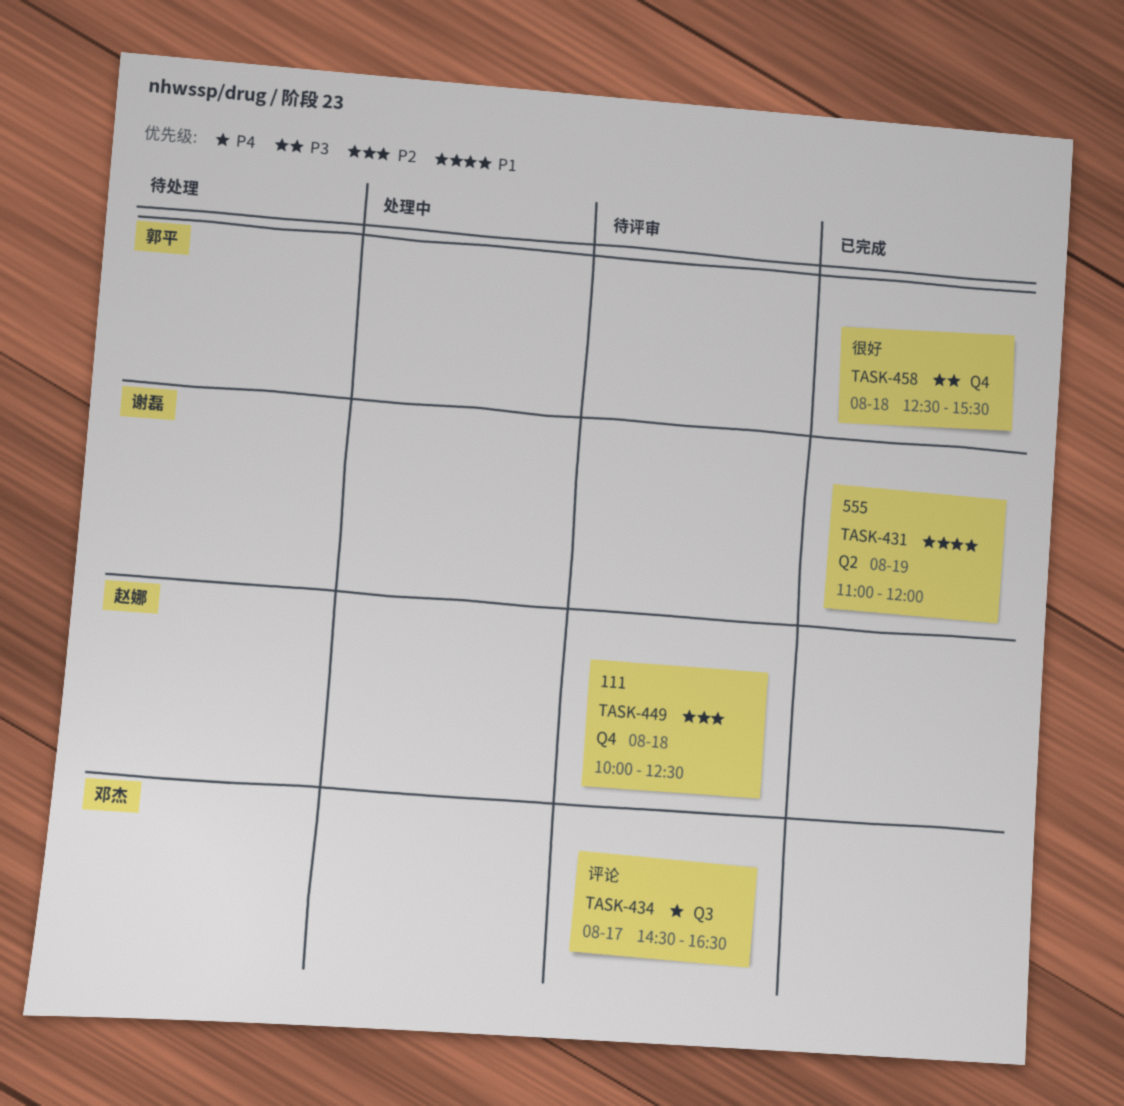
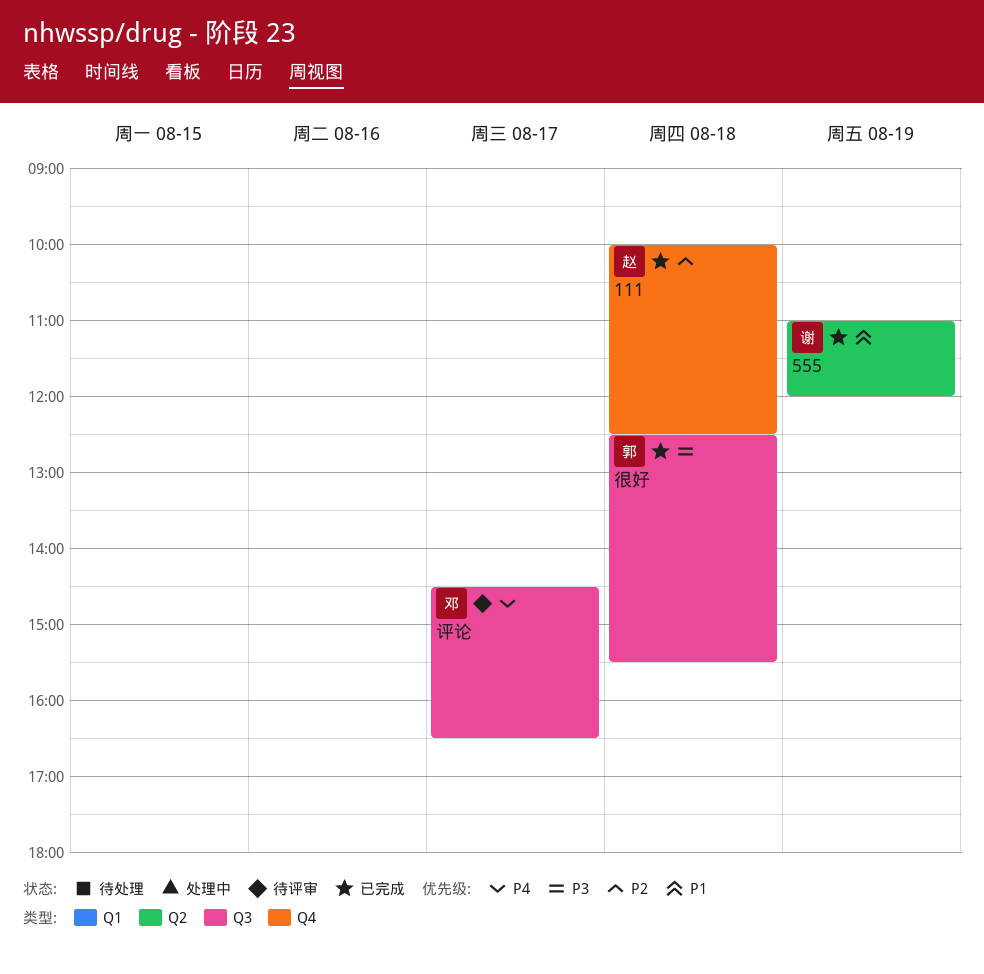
111, status: 待评审 -> 已完成
很好, label: Q4 -> Q3

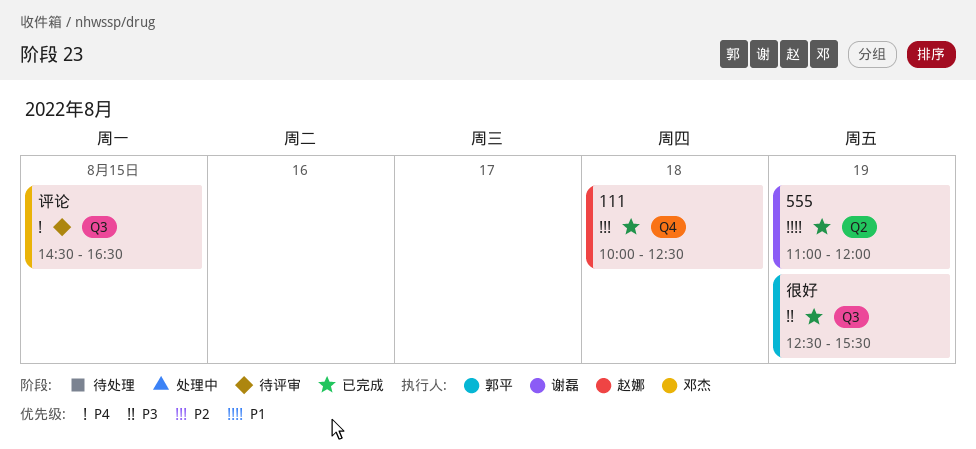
很好, day: Aug 18 -> Aug 19
评论, day: Aug 17 -> Aug 15

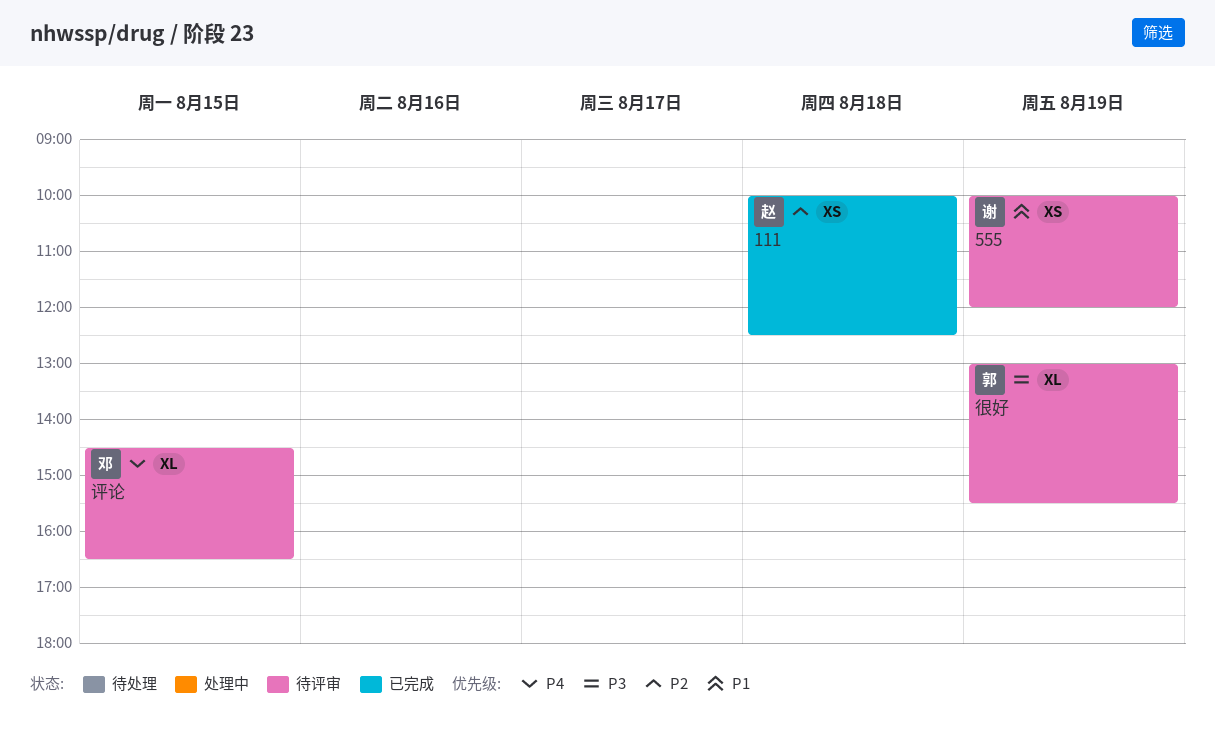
555, status: 已完成 -> 待评审
555, begins: 11:00 -> 10:00
很好, status: 已完成 -> 待评审
很好, begins: 12:30 -> 13:00

